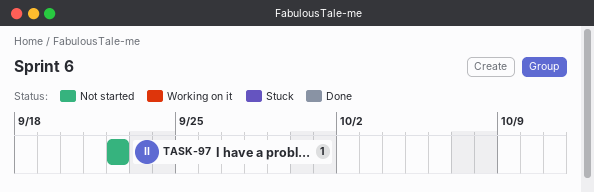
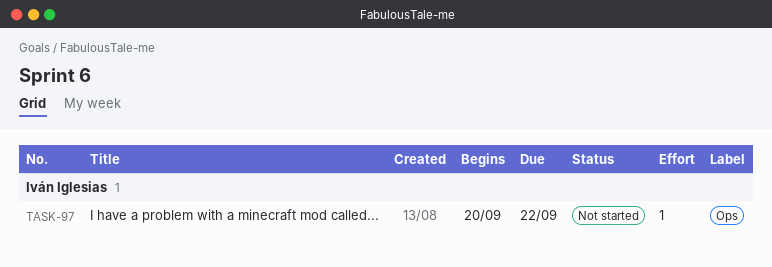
TASK-97, start: Sep 22 -> Sep 20

